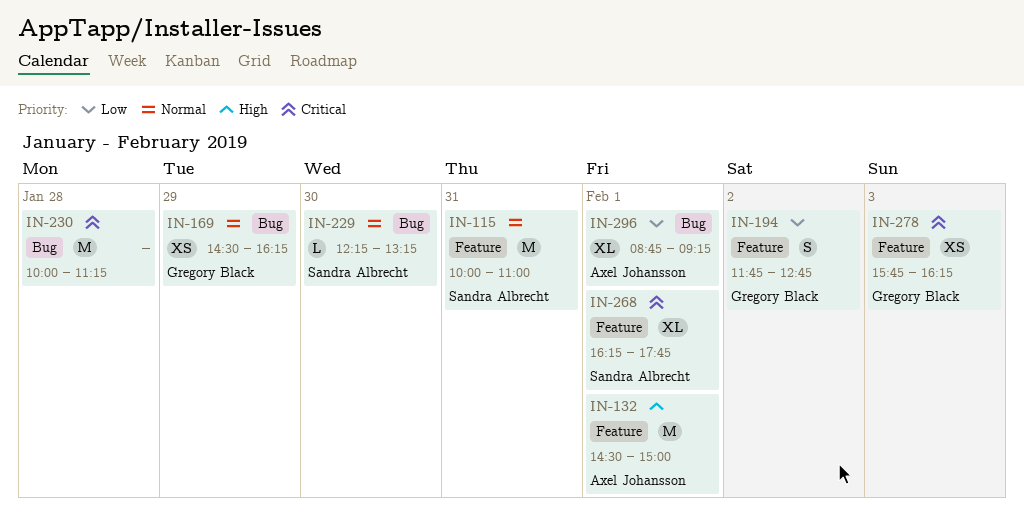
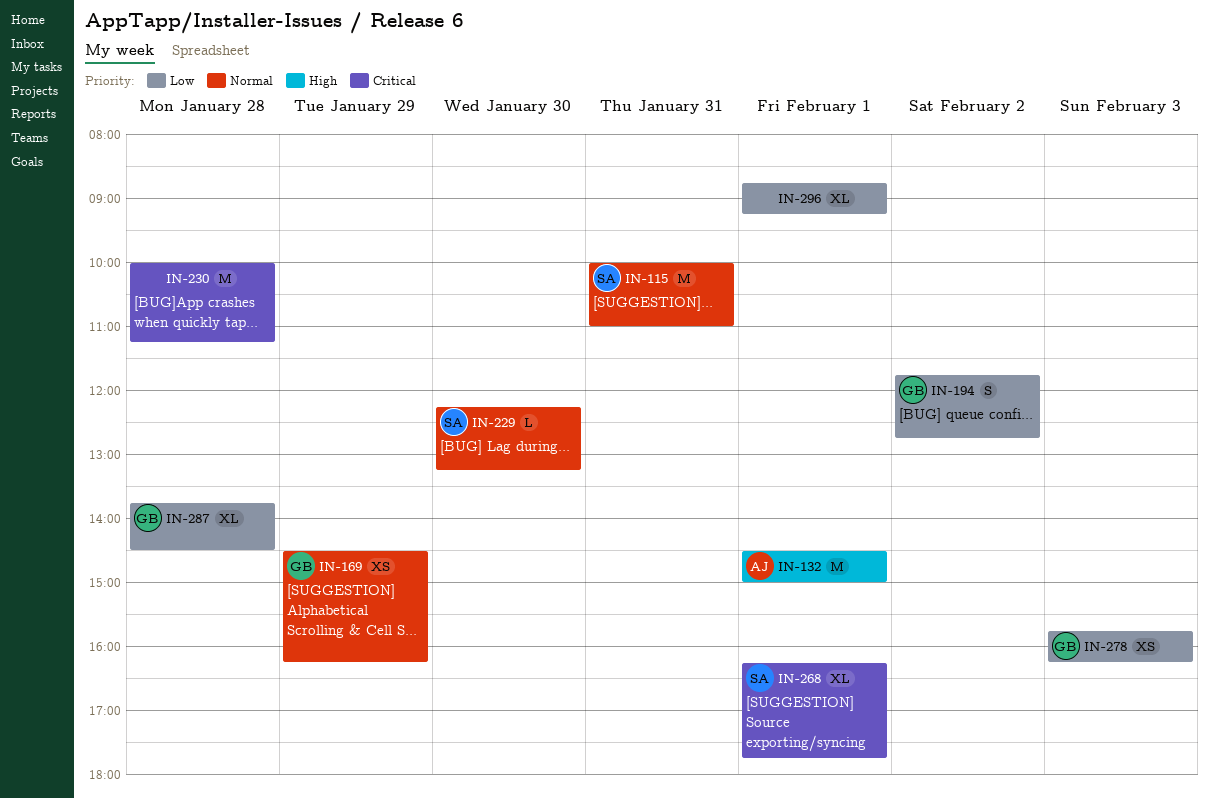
IN-278, priority: Critical -> Low
IN-287: none -> present
IN-296, owner: Axel Johansson -> none

